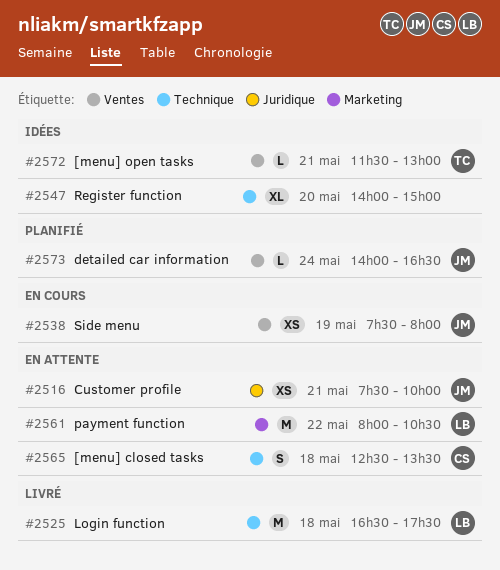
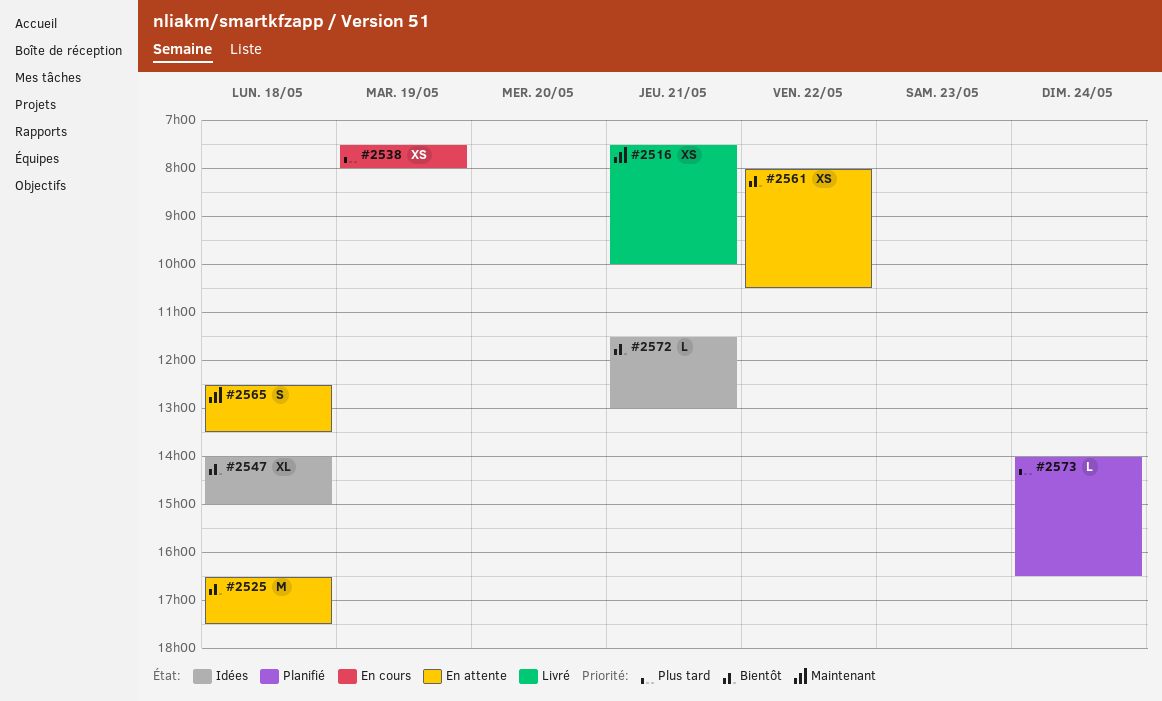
#2516, status: En attente -> Livré
#2525, status: Livré -> En attente
#2547, day: May 20 -> May 18
#2561, estimate: M -> XS

